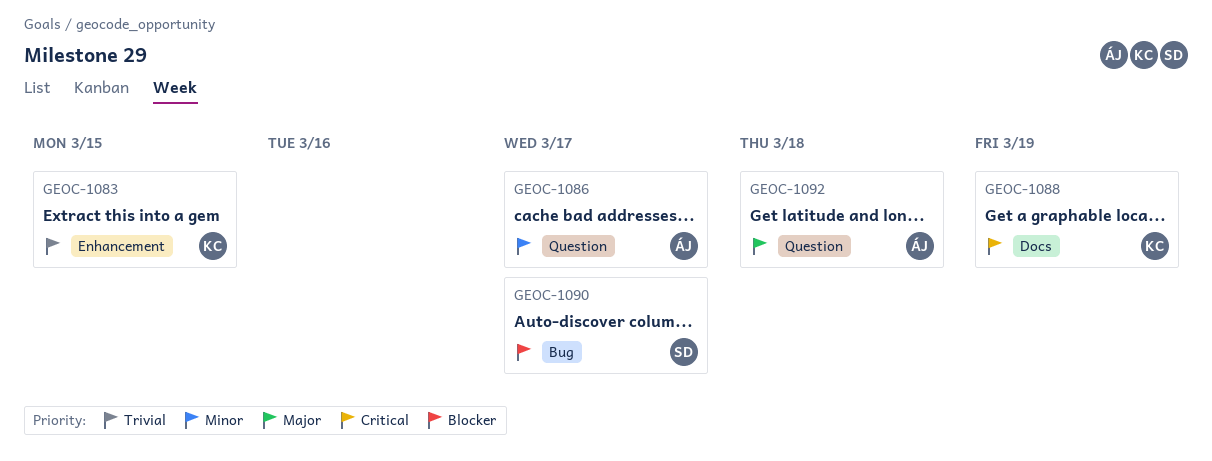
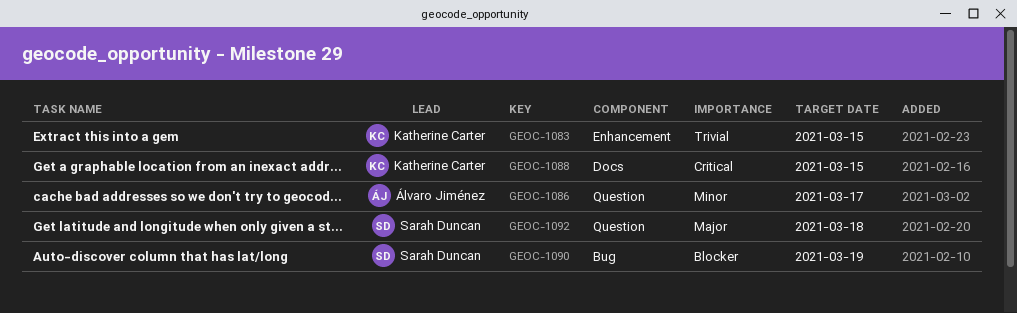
GEOC-1088, due: Mar 19 -> Mar 15
GEOC-1090, due: Mar 17 -> Mar 19
GEOC-1092, owner: Álvaro Jiménez -> Sarah Duncan

